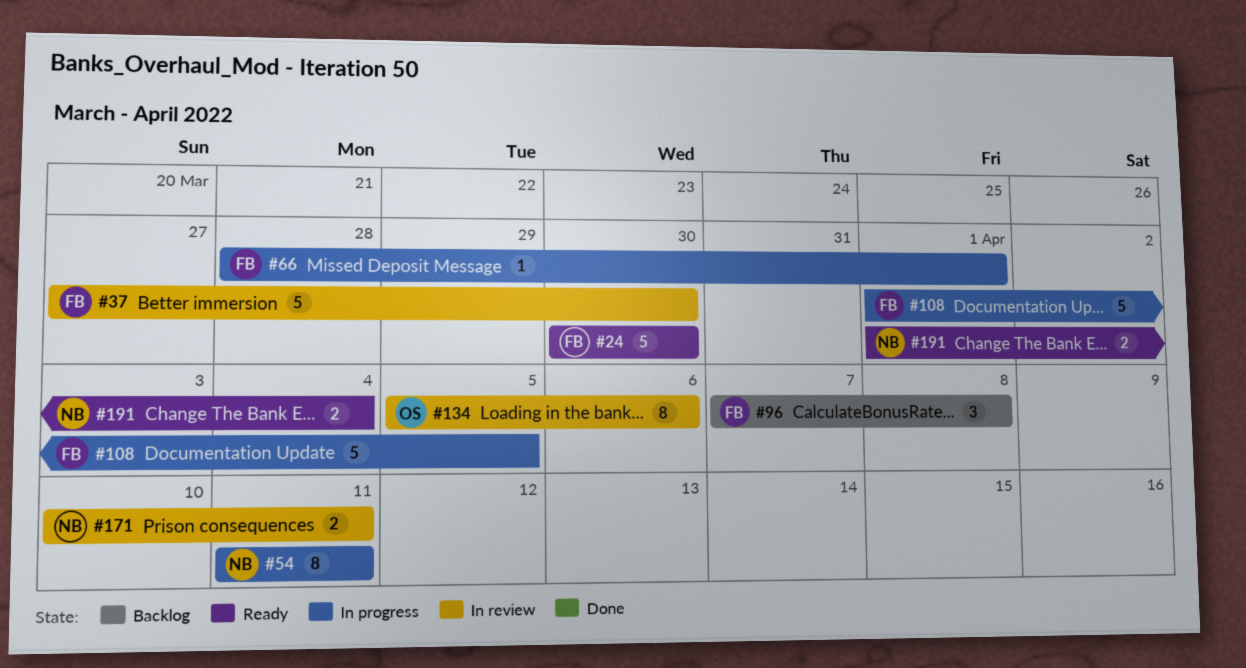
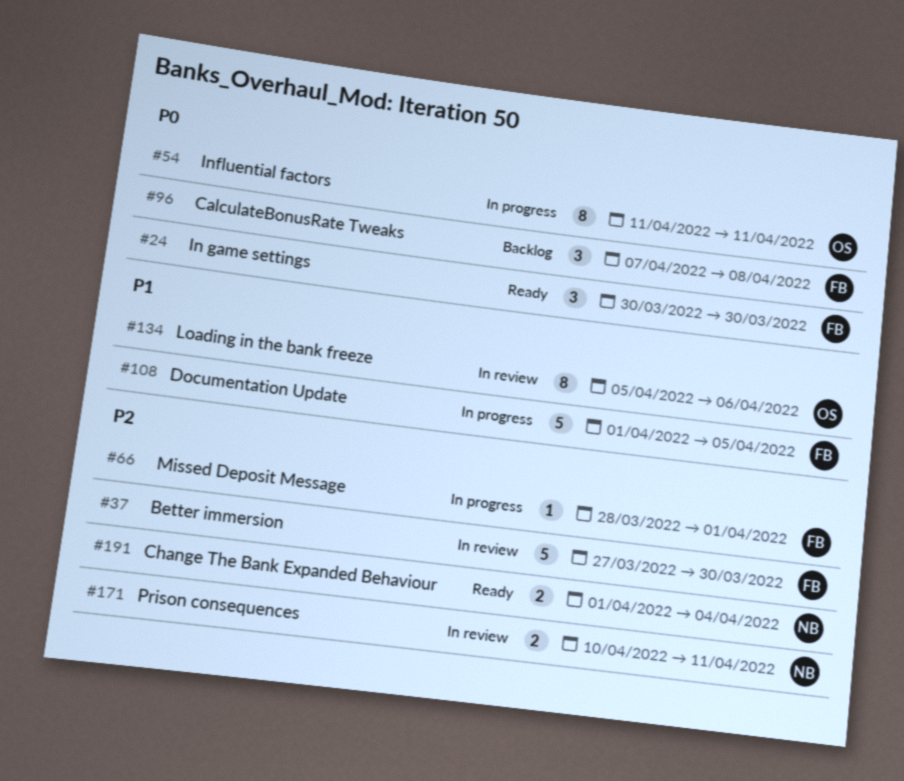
#24, estimate: 5 -> 3
#54, owner: NB -> OS

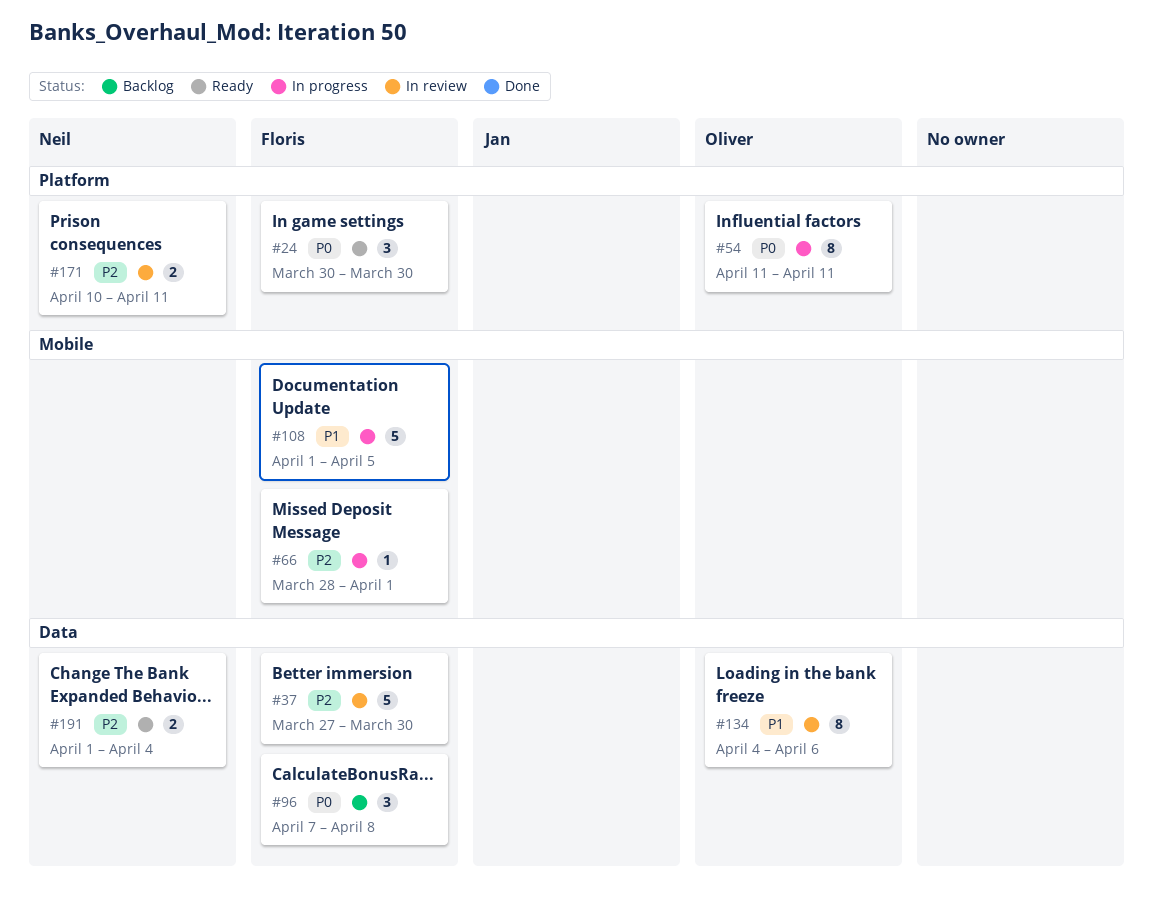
#134, start: Apr 5 -> Apr 4

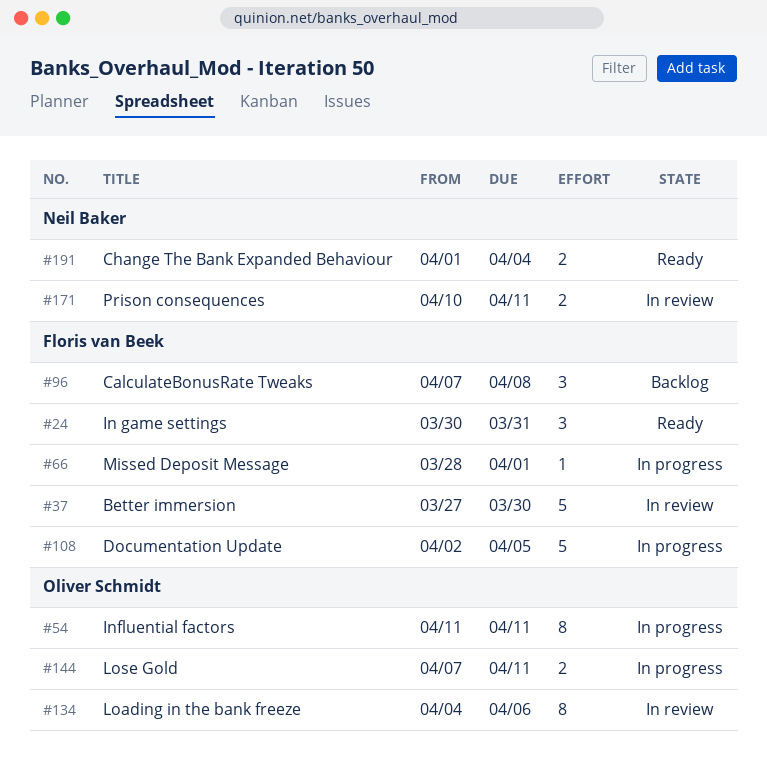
#24, due: Mar 30 -> Mar 31
#108, start: Apr 1 -> Apr 2
#144: none -> present

